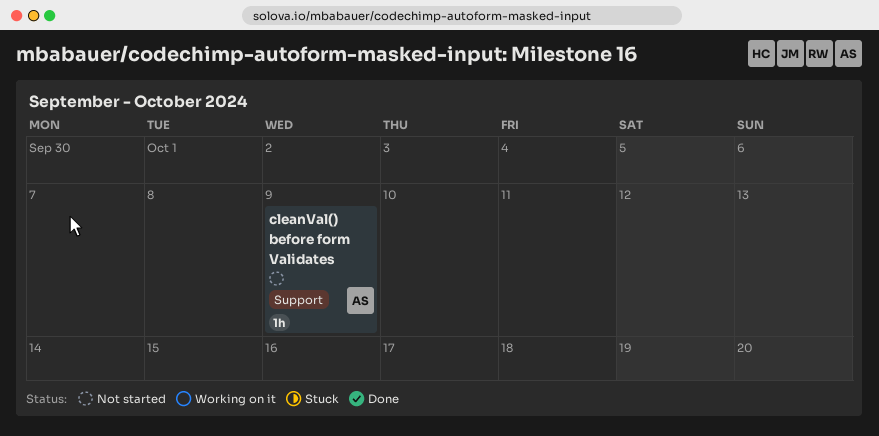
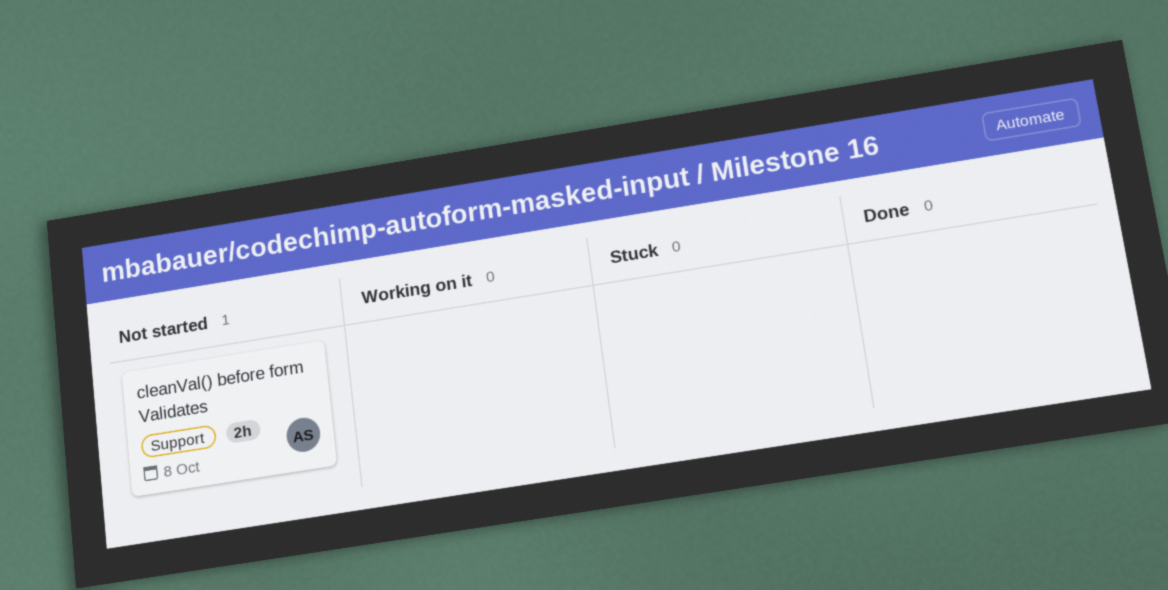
cleanVal() before form Validates, estimate: 1h -> 2h
cleanVal() before form Validates, due: Oct 9 -> Oct 8

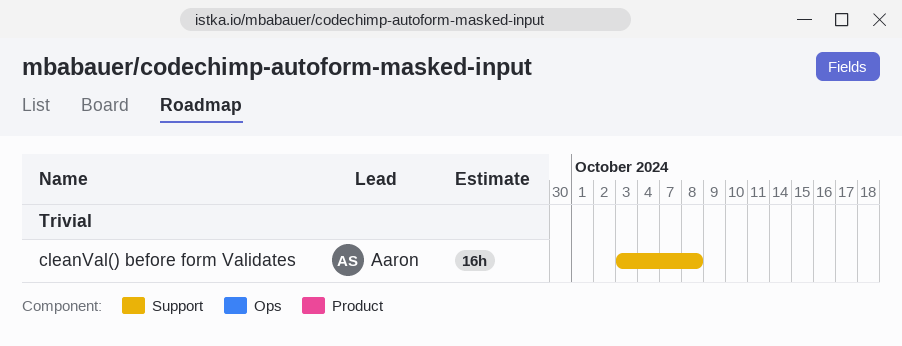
cleanVal() before form Validates, estimate: 2h -> 16h

